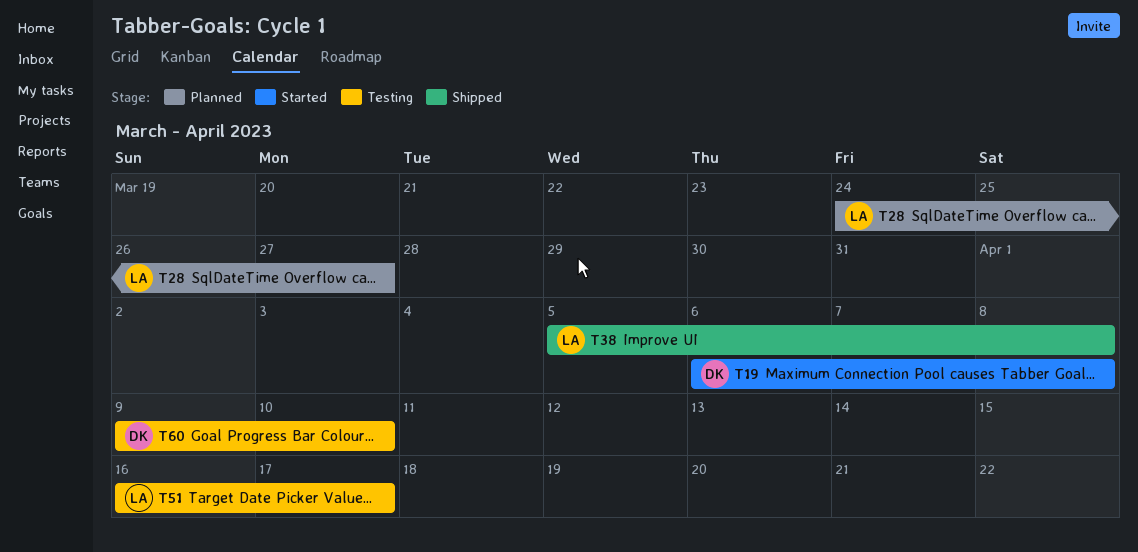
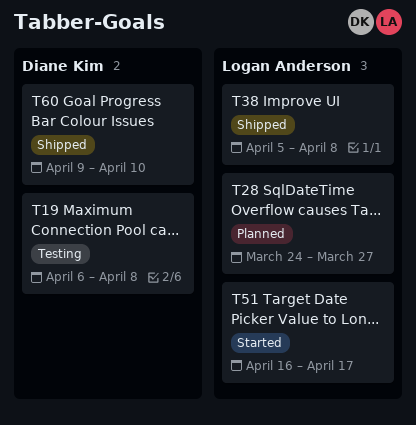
T19, status: Started -> Testing
T51, status: Testing -> Started
T60, status: Testing -> Shipped

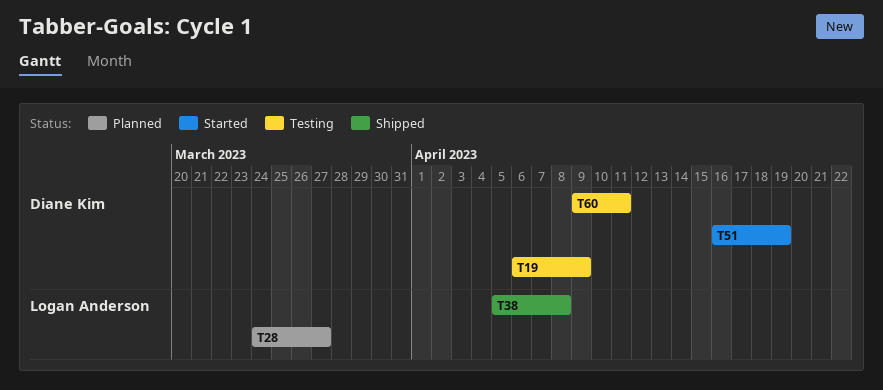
T19, due: Apr 8 -> Apr 9
T51, owner: Logan Anderson -> Diane Kim
T51, due: Apr 17 -> Apr 19
T60, status: Shipped -> Testing
T60, due: Apr 10 -> Apr 11

